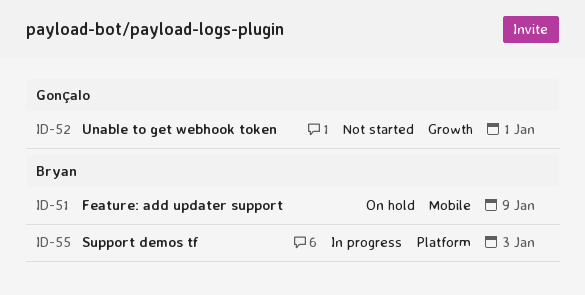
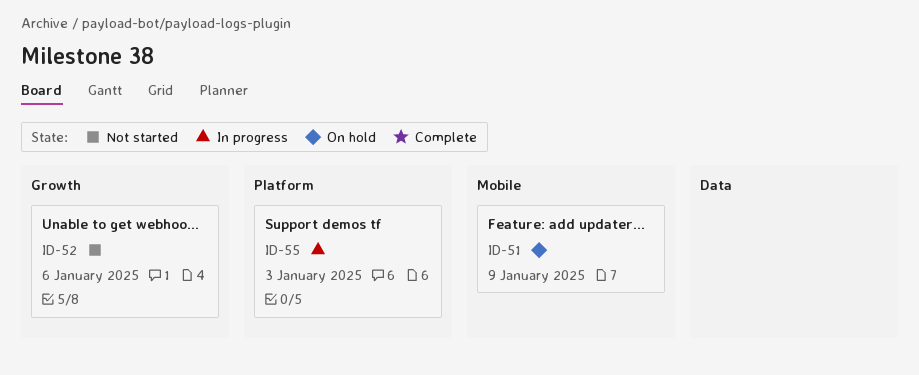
ID-52, due: Jan 1 -> Jan 6

